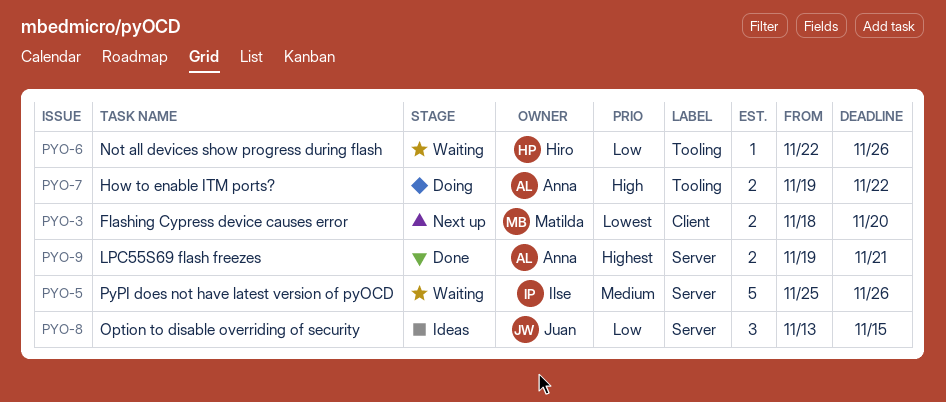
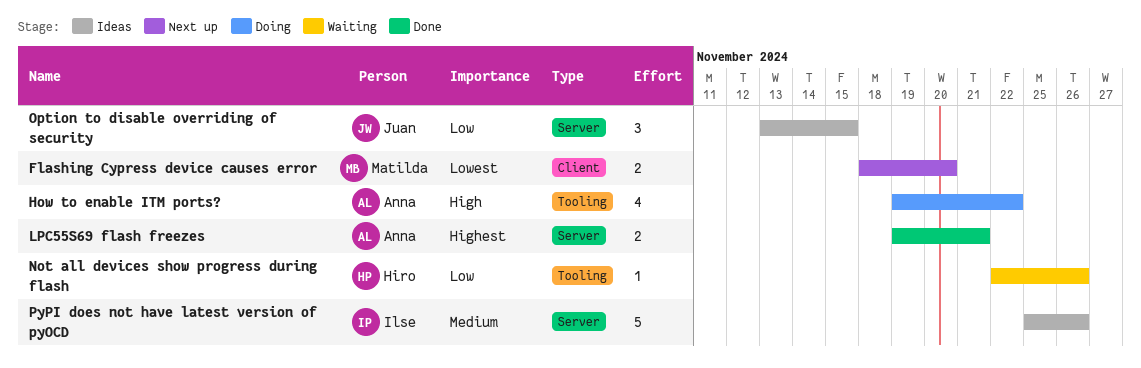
How to enable ITM ports?, estimate: 2 -> 4
PyPI does not have latest version of pyOCD, status: Waiting -> Ideas

